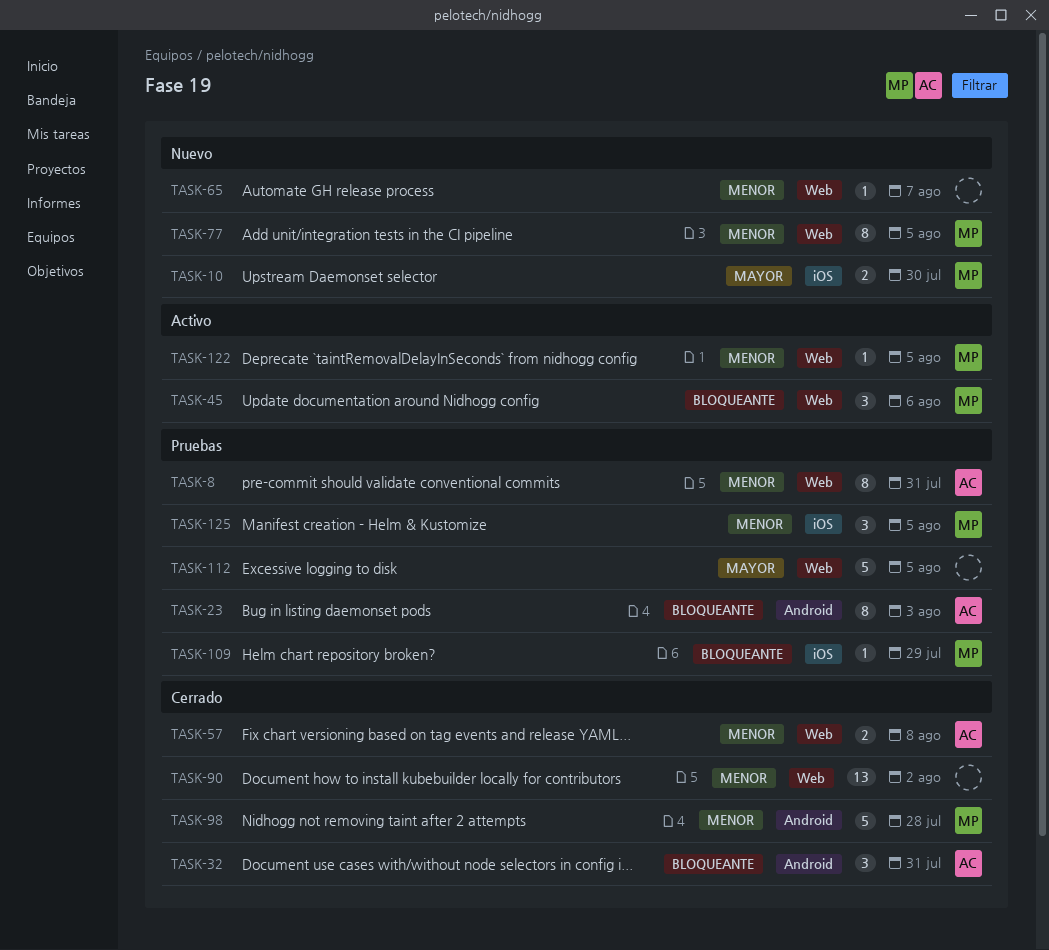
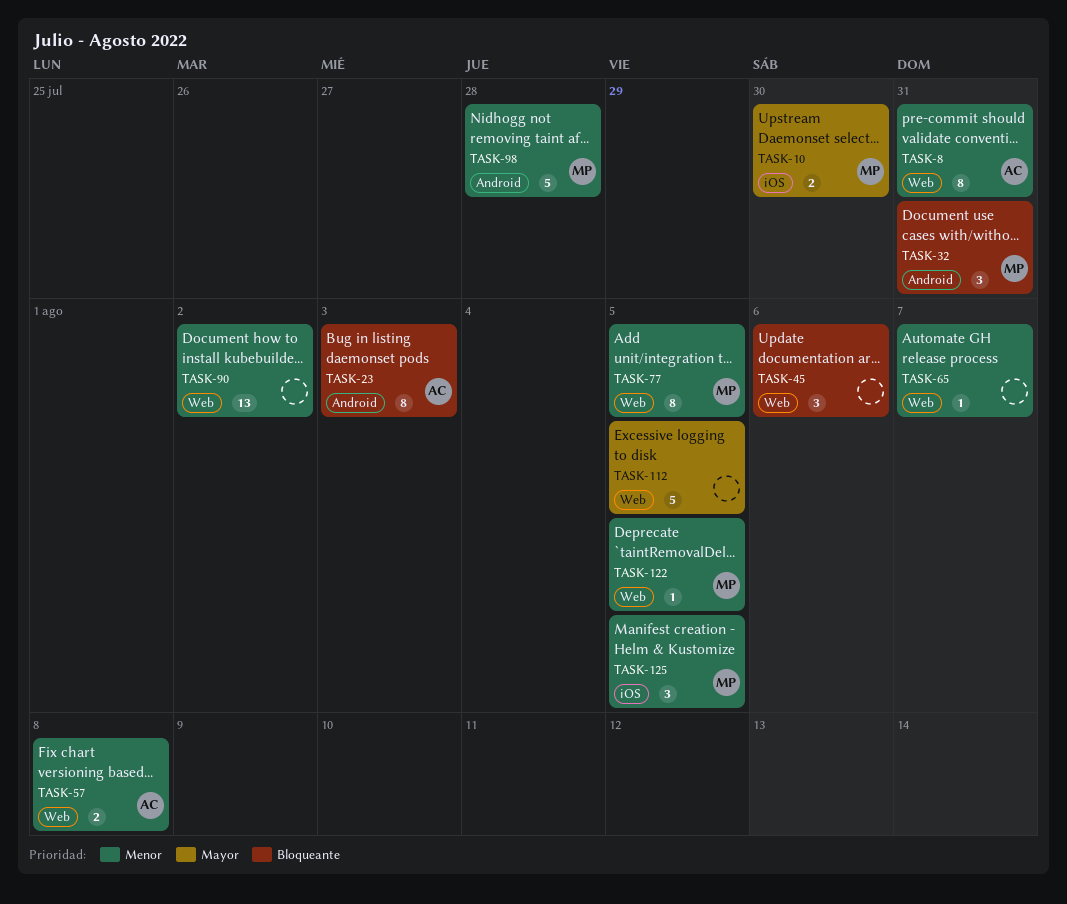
TASK-32, owner: AC -> MP
TASK-45, owner: MP -> none
TASK-109: present -> none

